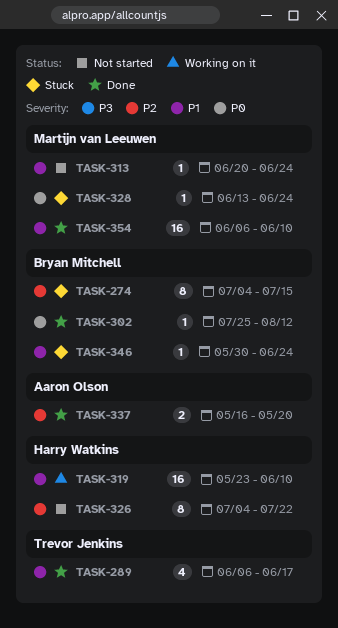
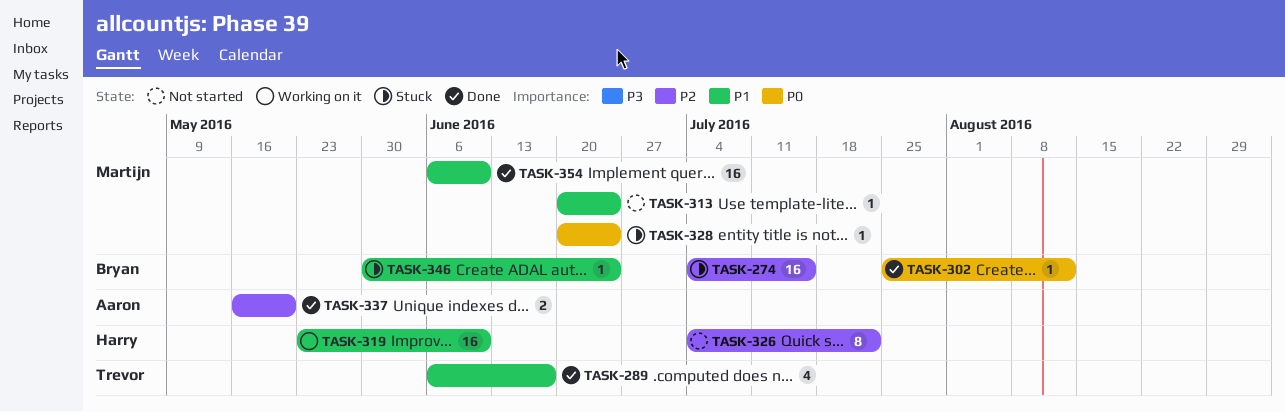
TASK-274, estimate: 8 -> 16
TASK-328, start: Jun 13 -> Jun 20

